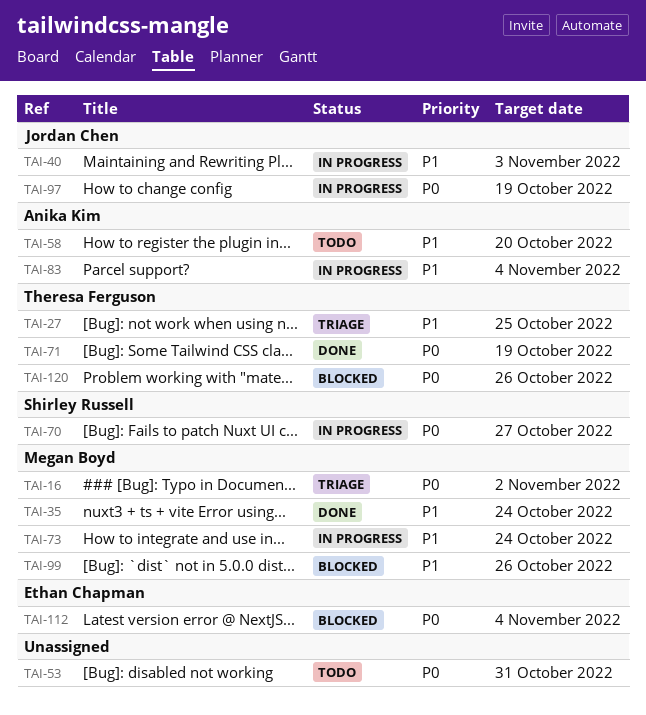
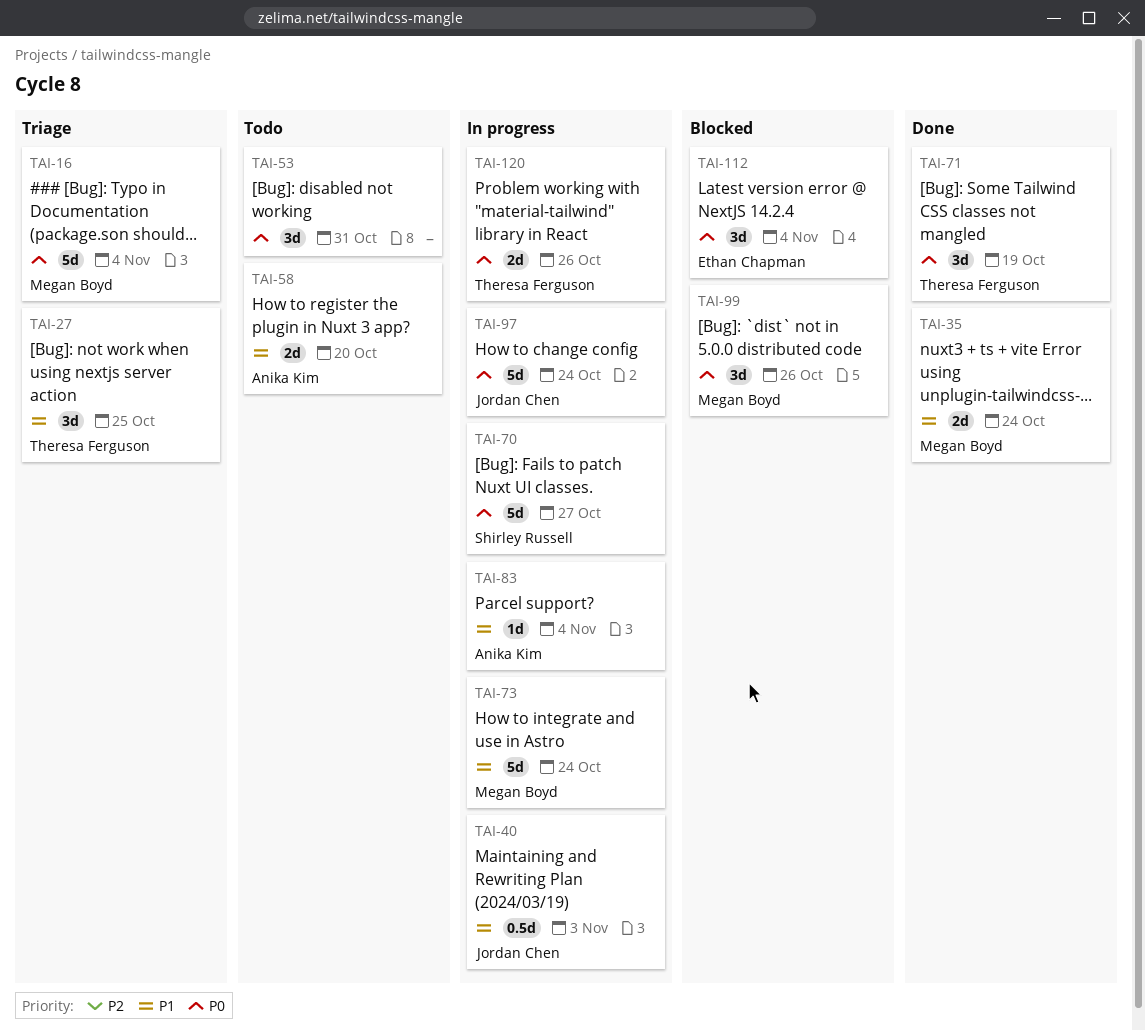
TAI-16, due: Nov 2 -> Nov 4
TAI-97, due: Oct 19 -> Oct 24
TAI-99, priority: P1 -> P0
TAI-120, status: Blocked -> In progress

